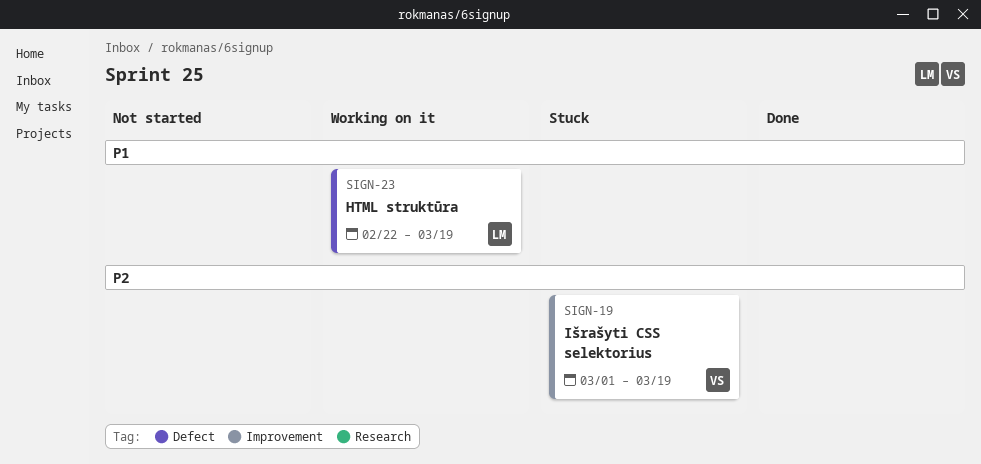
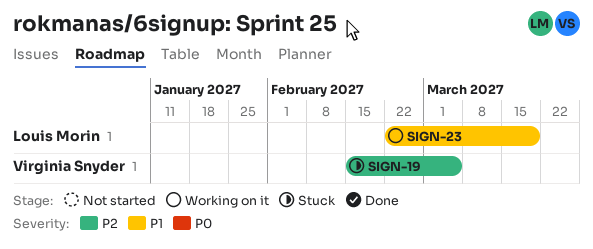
SIGN-19, start: Mar 1 -> Feb 15
SIGN-19, due: Mar 19 -> Mar 5

